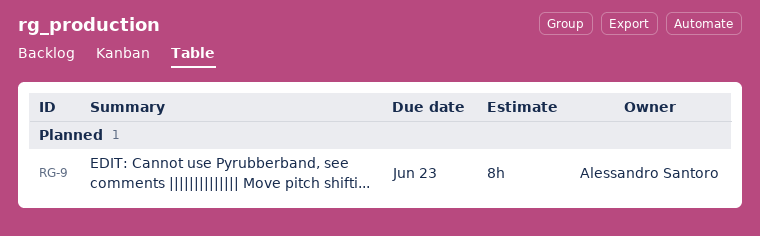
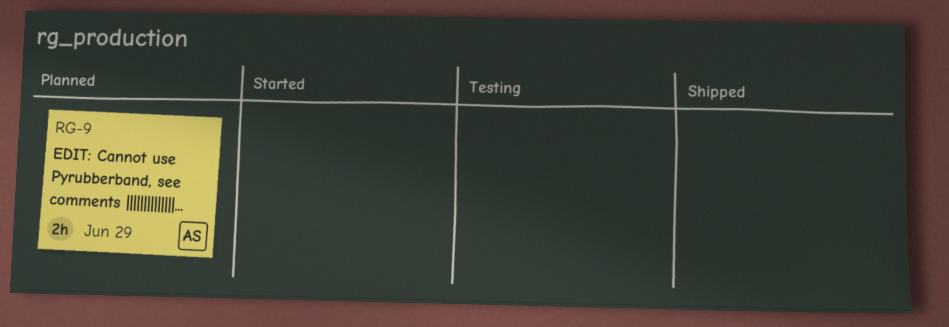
RG-9, estimate: 8h -> 2h
RG-9, due: Jun 23 -> Jun 29

